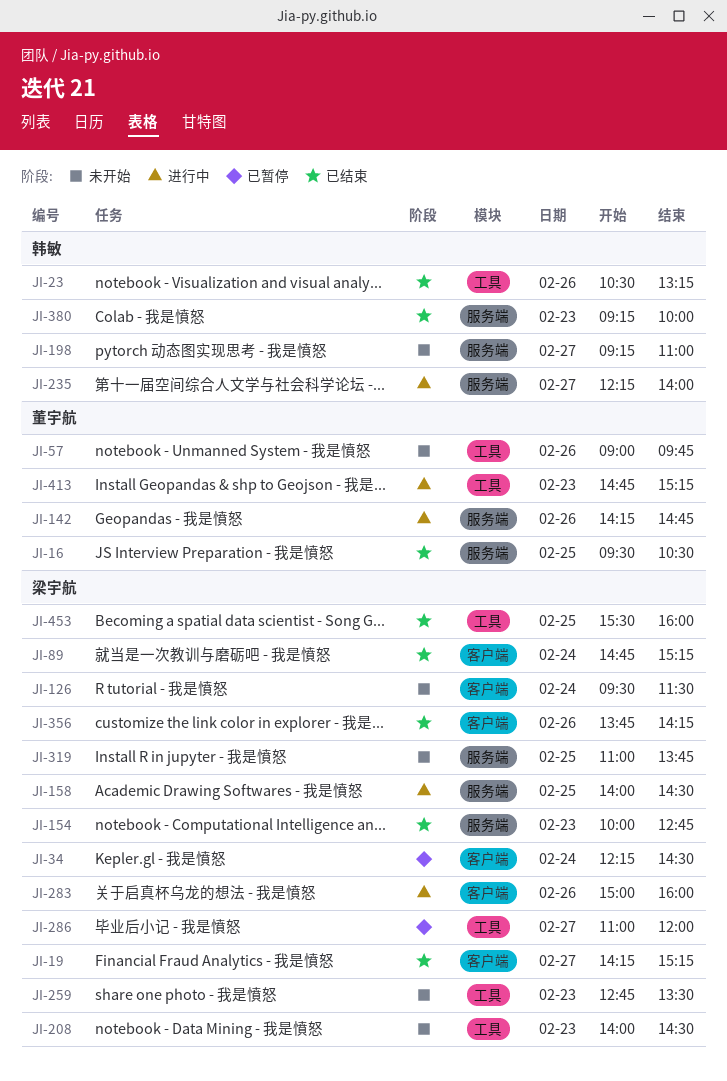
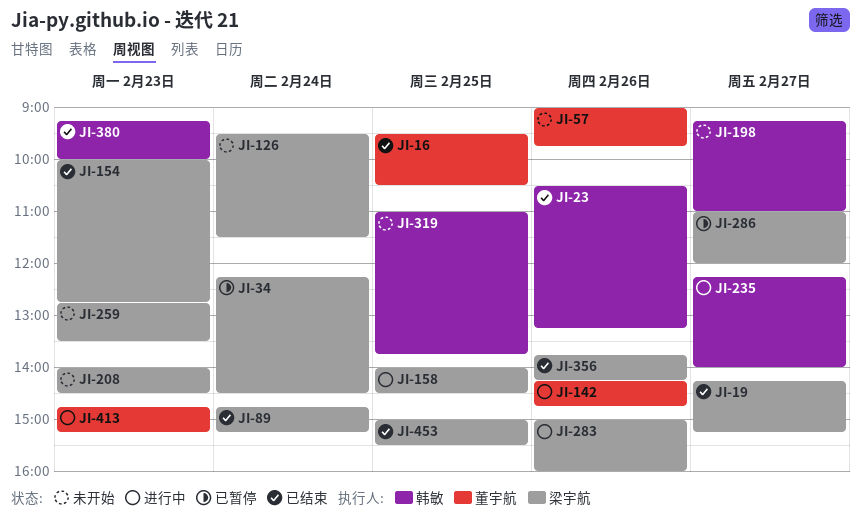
JI-319, owner: 梁宇航 -> 韩敏
JI-453, begins: 15:30 -> 15:00
JI-453, ends: 16:00 -> 15:30

